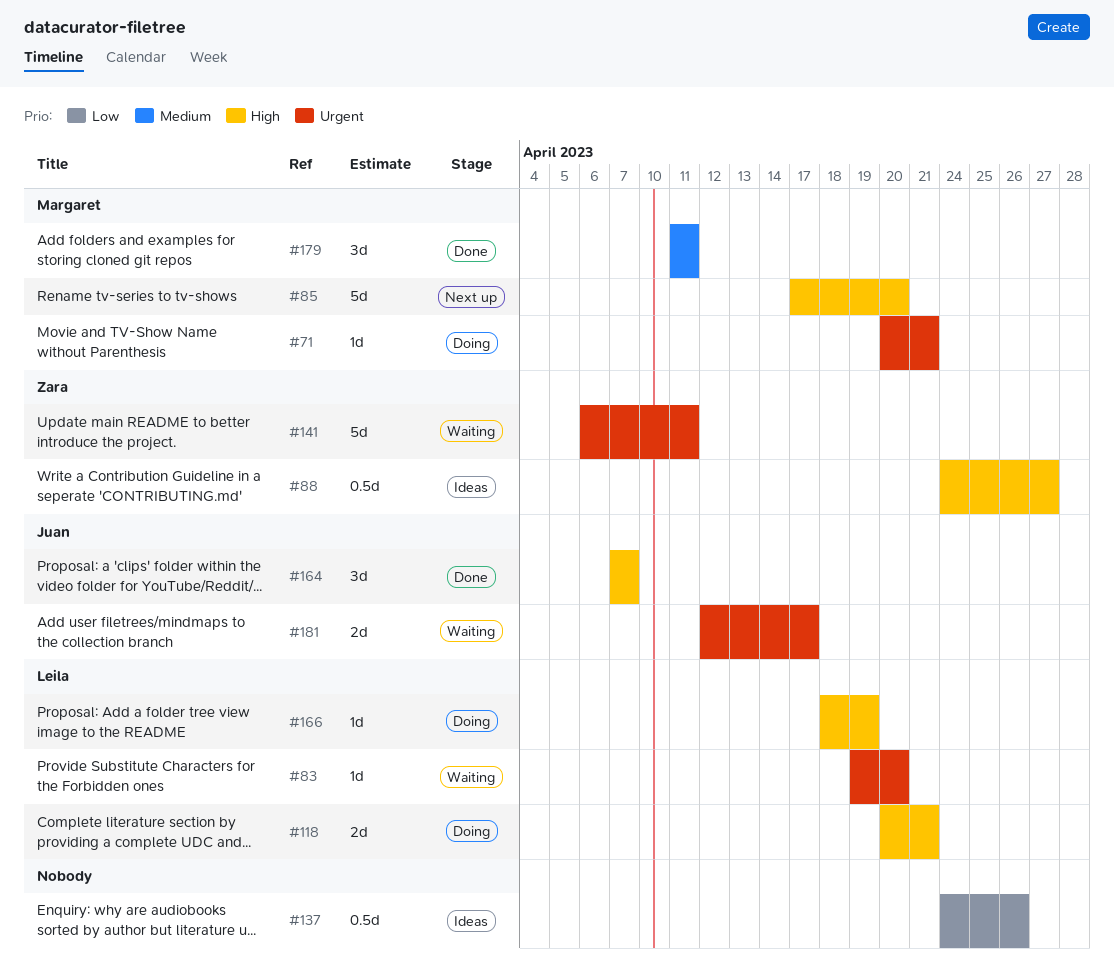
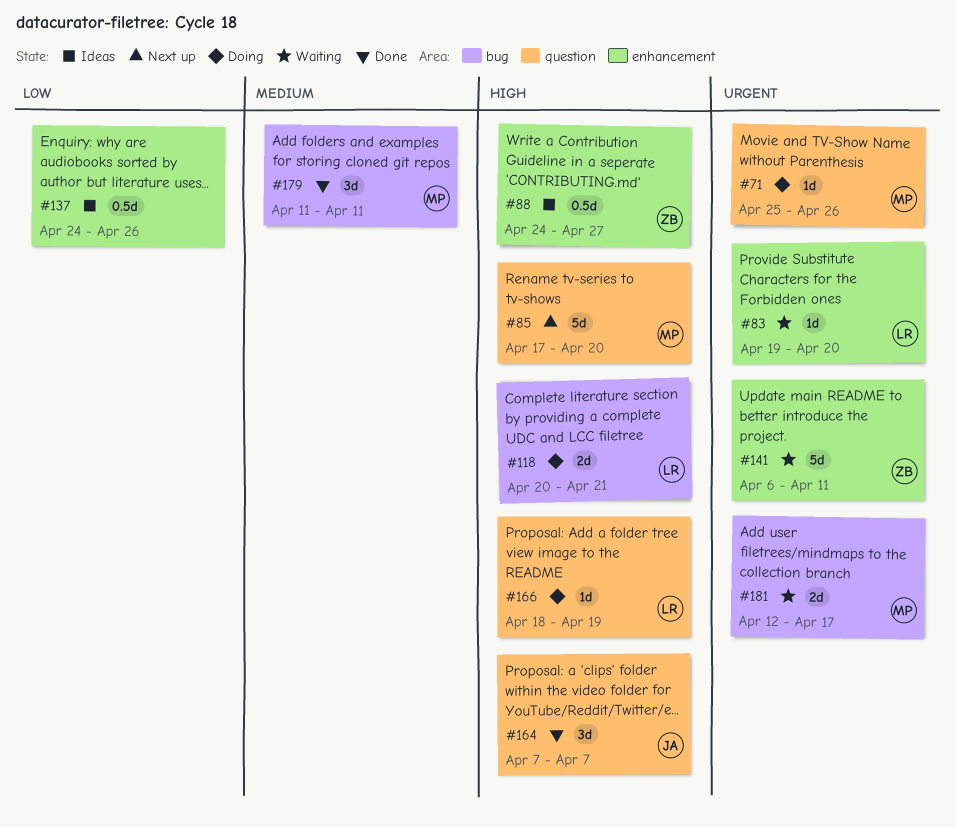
#71, start: Apr 20 -> Apr 25
#71, due: Apr 21 -> Apr 26
#181, owner: Juan -> Margaret

